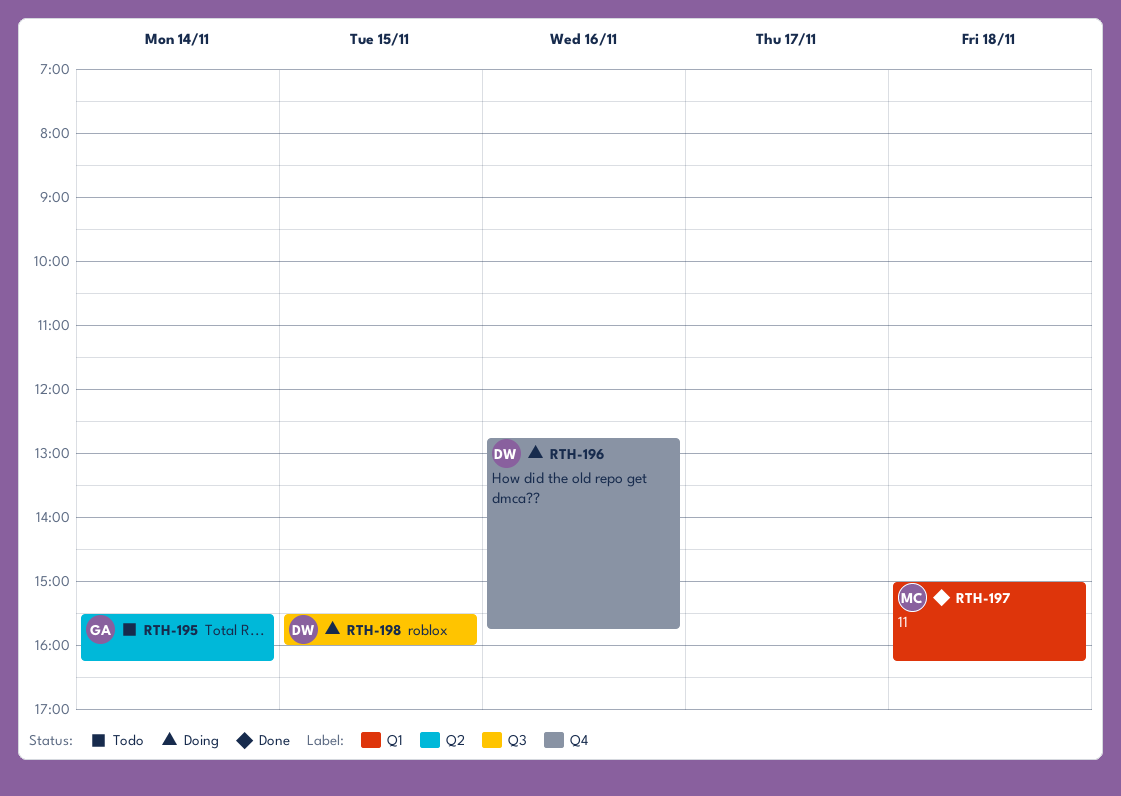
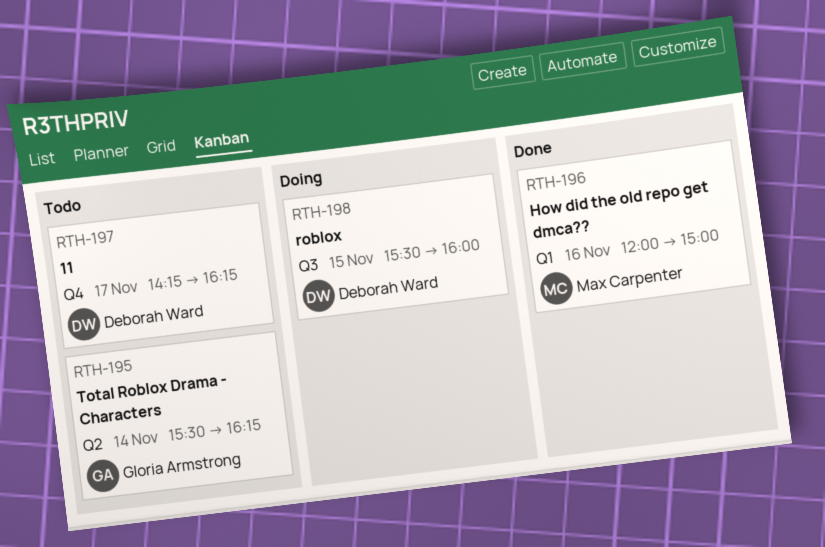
RTH-196, status: Doing -> Done
RTH-196, owner: Deborah Ward -> Max Carpenter
RTH-196, label: Q4 -> Q1
RTH-196, begins: 12:45 -> 12:00
RTH-196, ends: 15:45 -> 15:00
RTH-197, status: Done -> Todo
RTH-197, owner: Max Carpenter -> Deborah Ward
RTH-197, label: Q1 -> Q4
RTH-197, day: Nov 18 -> Nov 17
RTH-197, begins: 15:00 -> 14:15

